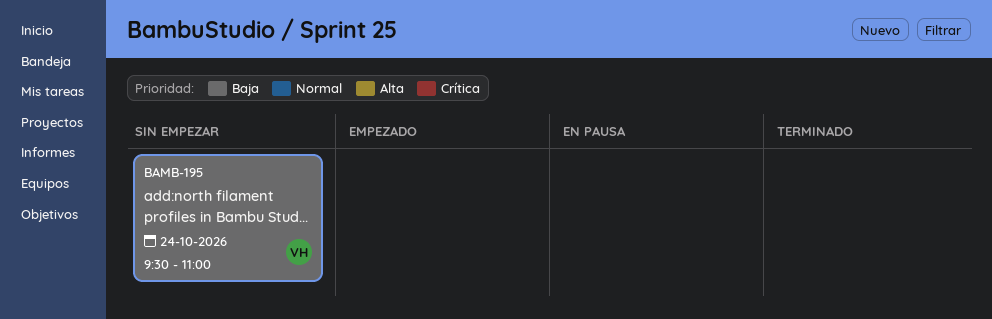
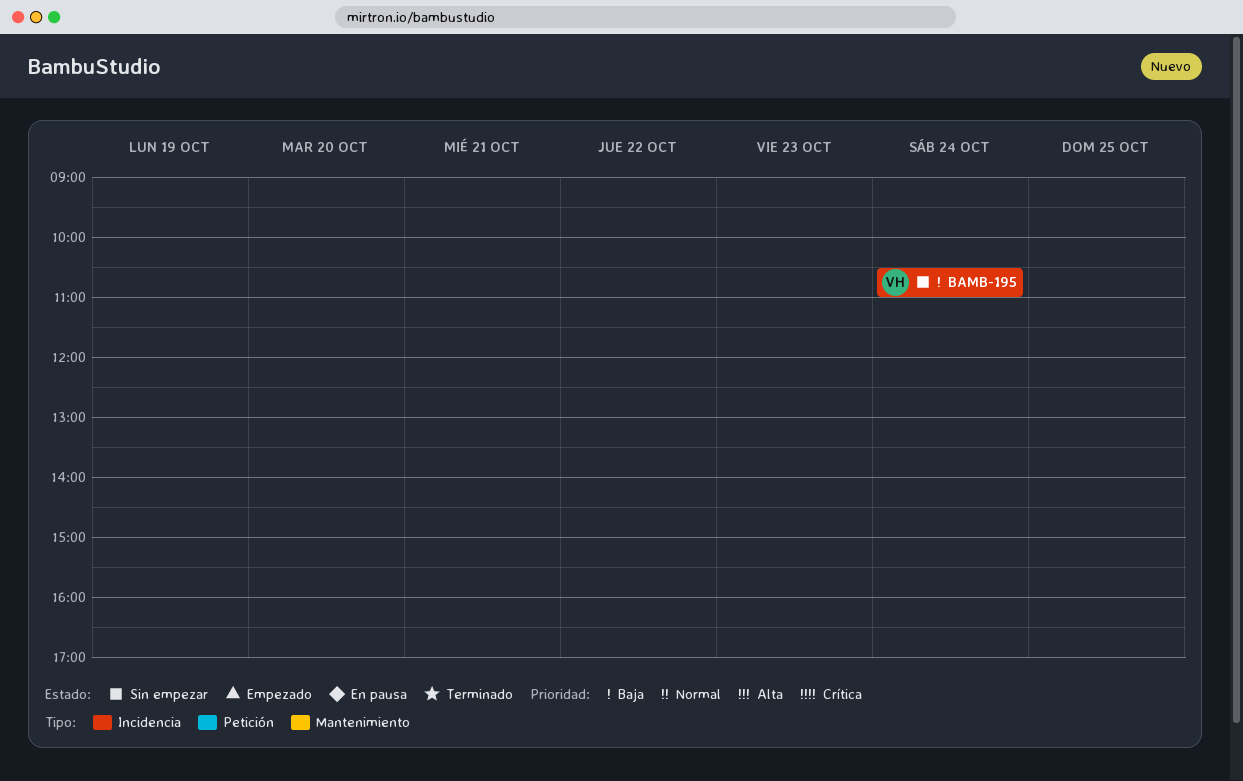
BAMB-195, begins: 09:30 -> 10:30

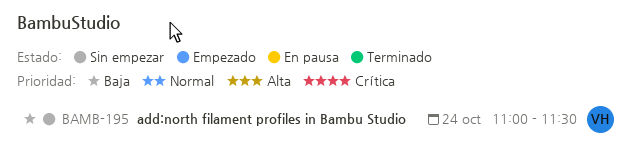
BAMB-195, begins: 10:30 -> 11:00
BAMB-195, ends: 11:00 -> 11:30

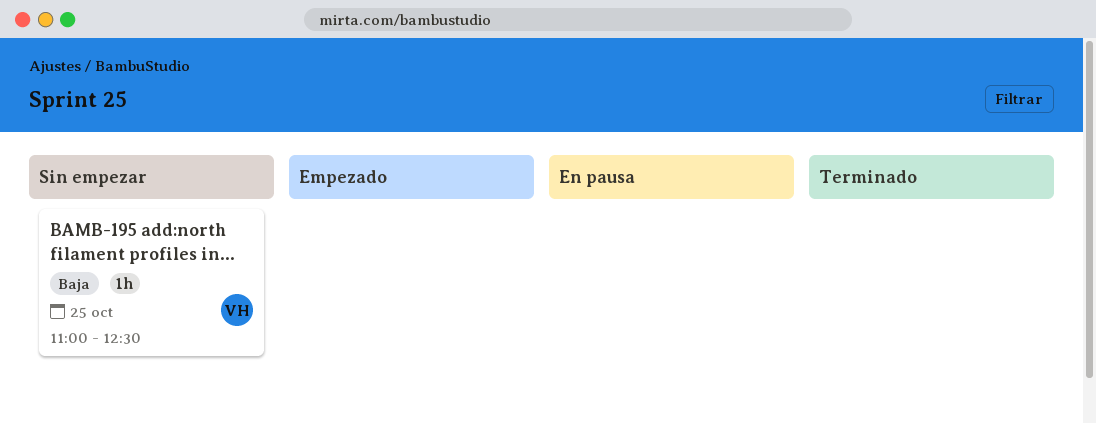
BAMB-195, day: Oct 24 -> Oct 25
BAMB-195, ends: 11:30 -> 12:30

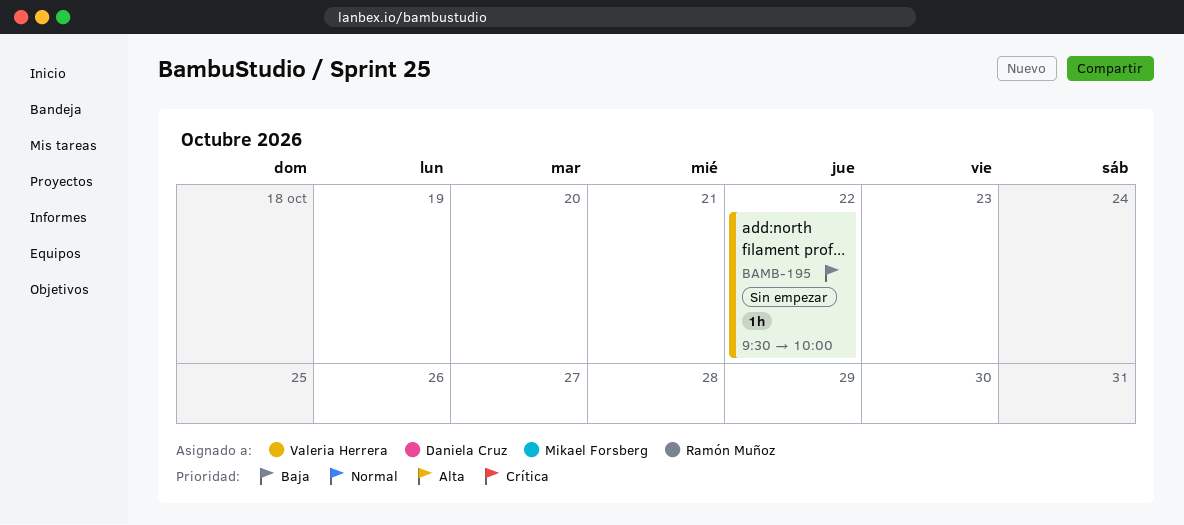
BAMB-195, day: Oct 25 -> Oct 22
BAMB-195, begins: 11:00 -> 09:30
BAMB-195, ends: 12:30 -> 10:00

